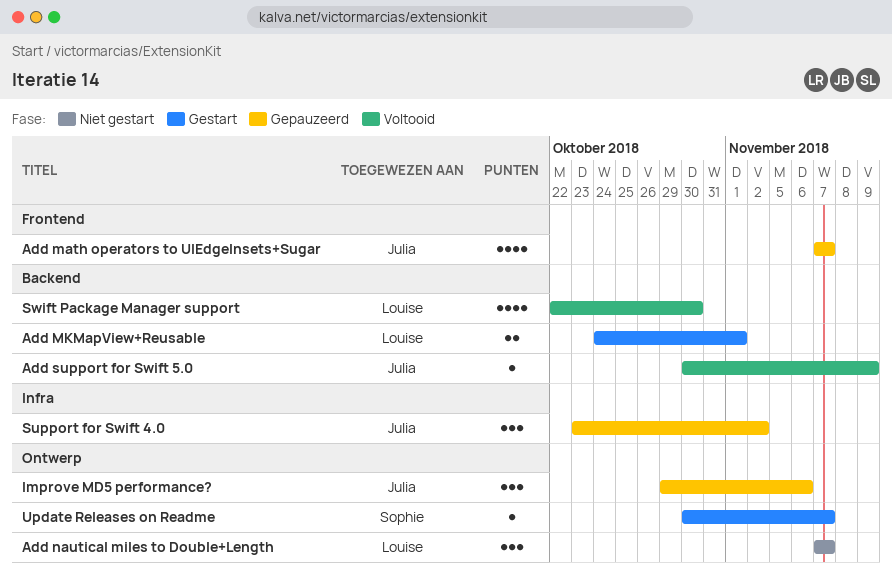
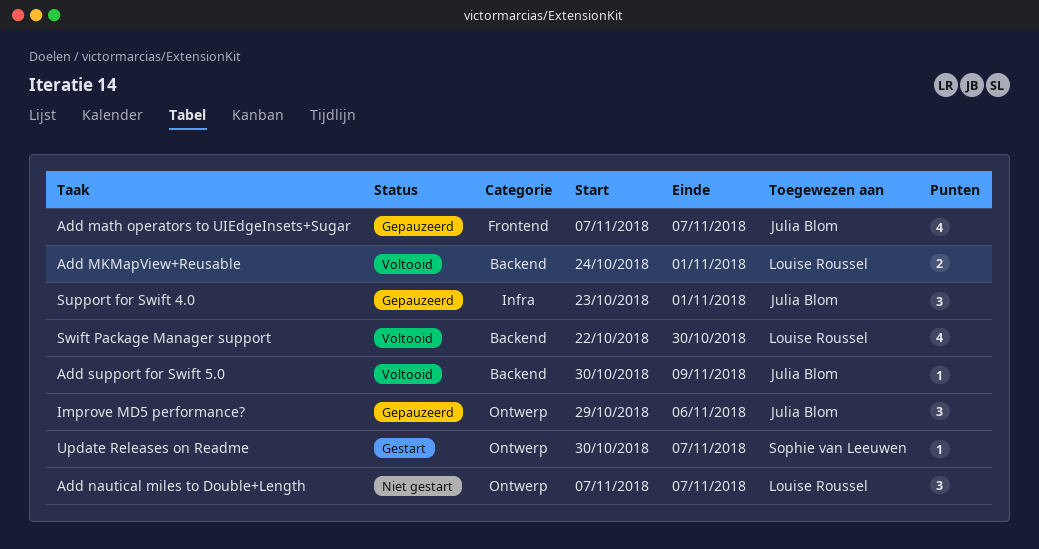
Add MKMapView+Reusable, status: Gestart -> Voltooid
Support for Swift 4.0, due: Nov 2 -> Nov 1

